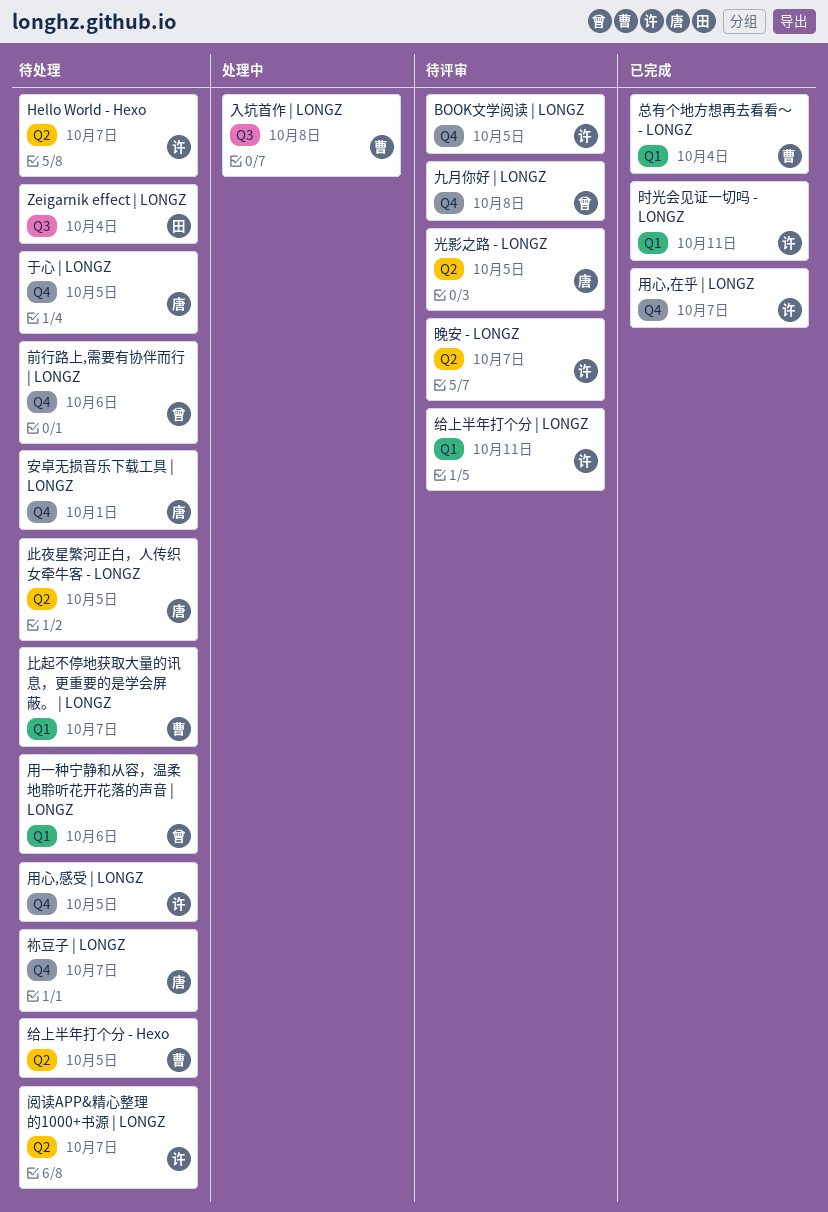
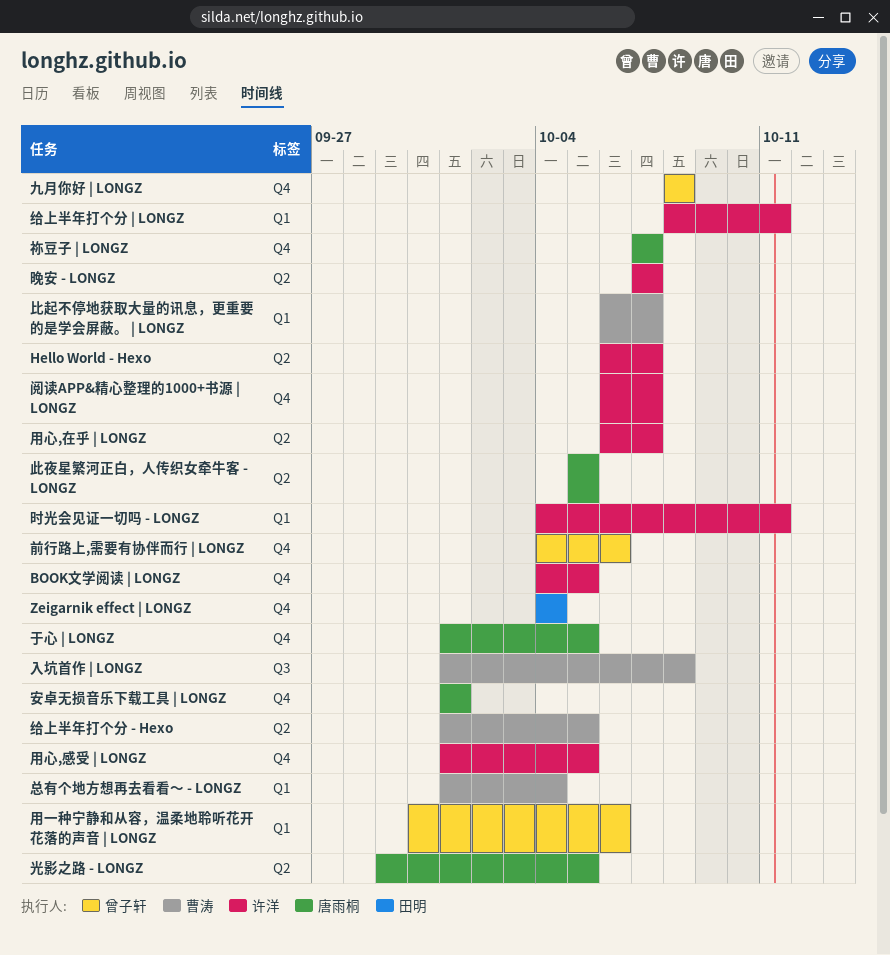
Zeigarnik effect | LONGZ, label: Q3 -> Q4
用心,在乎 | LONGZ, label: Q4 -> Q2
阅读APP&精心整理的1000+书源 | LONGZ, label: Q2 -> Q4

